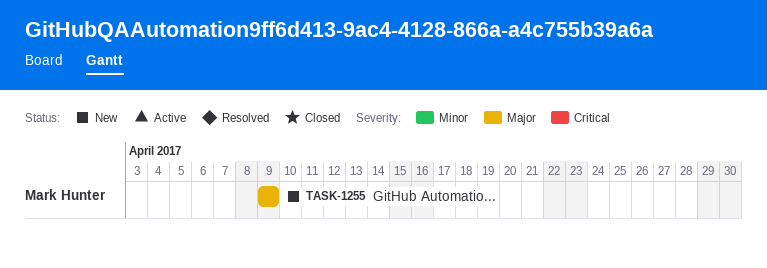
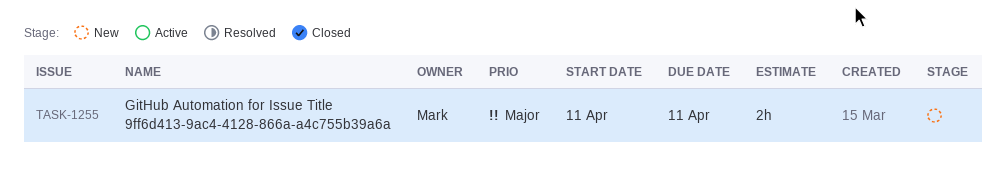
TASK-1255, start: Apr 9 -> Apr 11
TASK-1255, due: Apr 9 -> Apr 11

